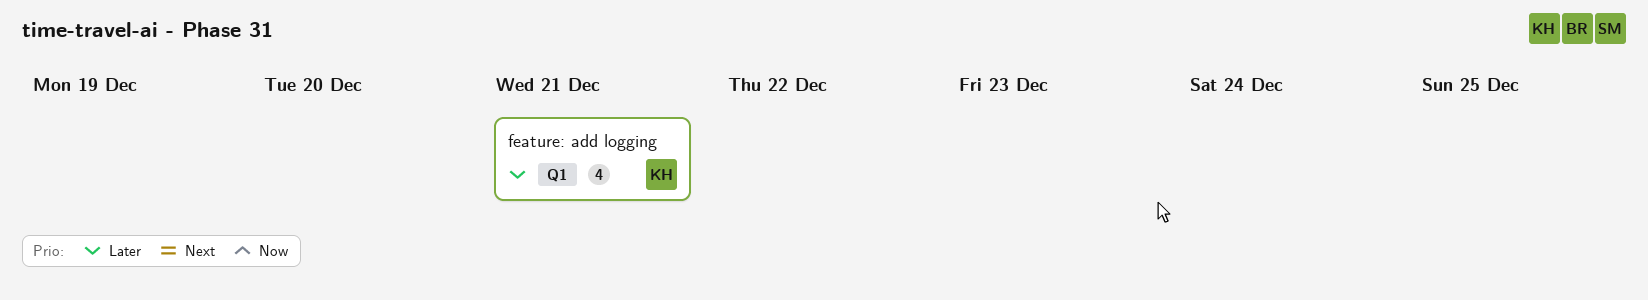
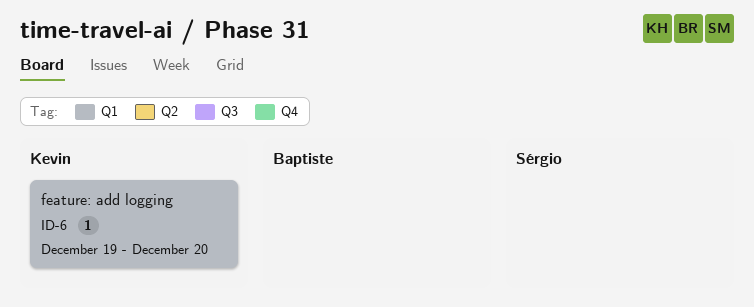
feature: add logging, estimate: 4 -> 1
feature: add logging, due: Dec 21 -> Dec 20

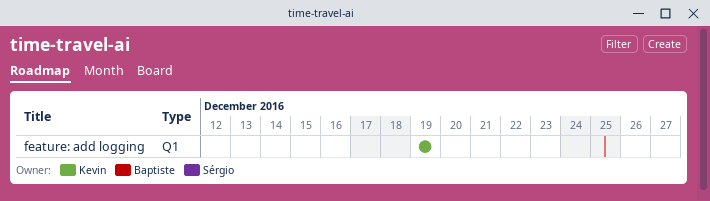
feature: add logging, due: Dec 20 -> Dec 19

